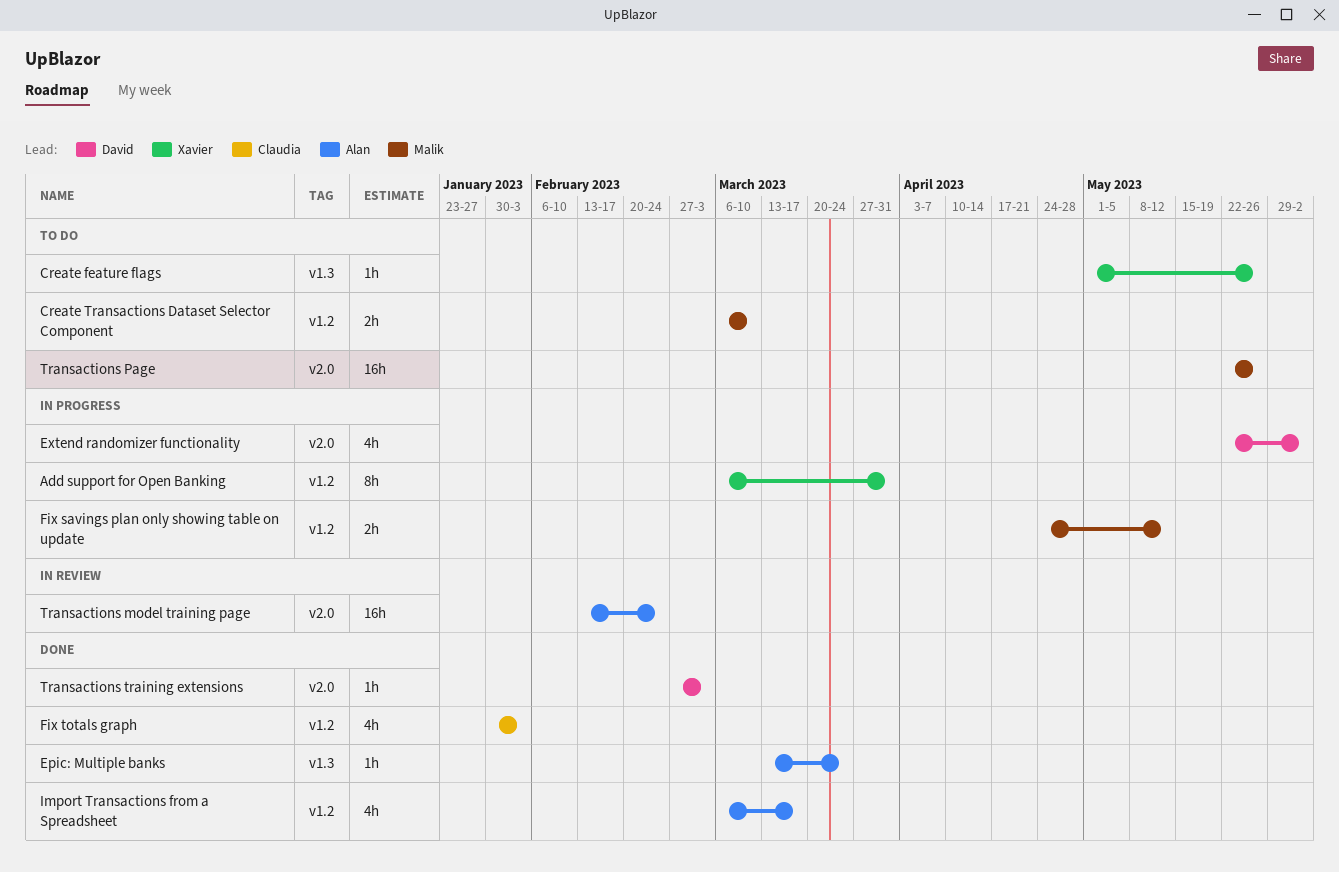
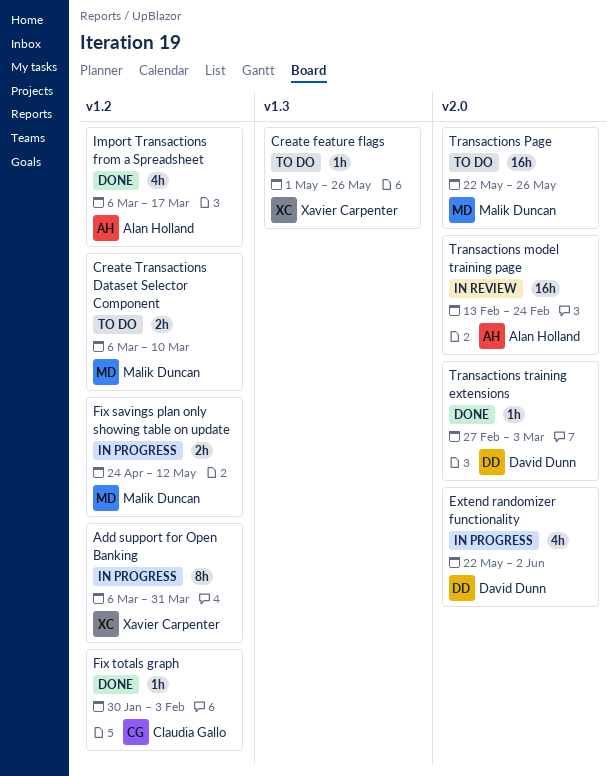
Epic: Multiple banks: present -> none
Fix totals graph, estimate: 4h -> 1h

